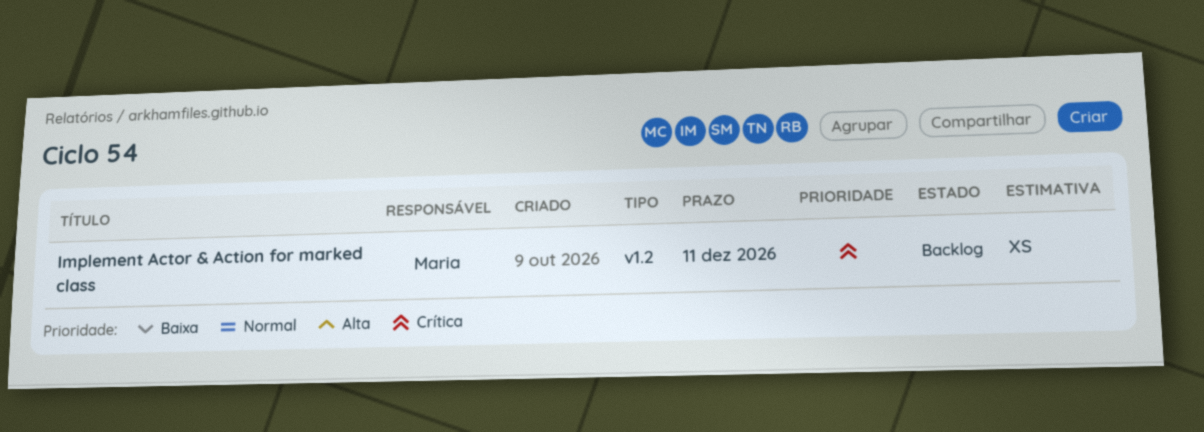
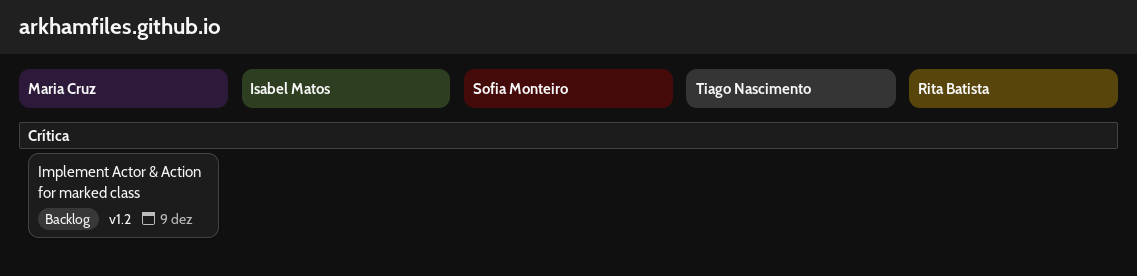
Implement Actor & Action for marked class, due: Dec 11 -> Dec 9

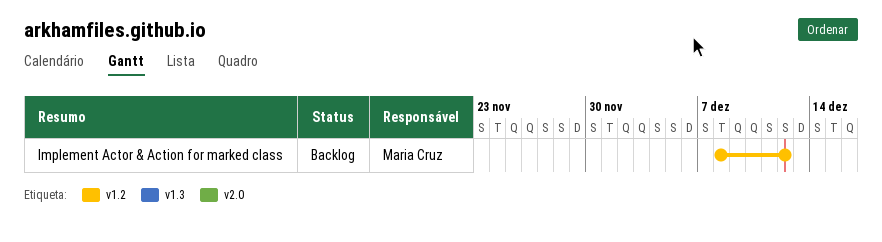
Implement Actor & Action for marked class, due: Dec 9 -> Dec 12

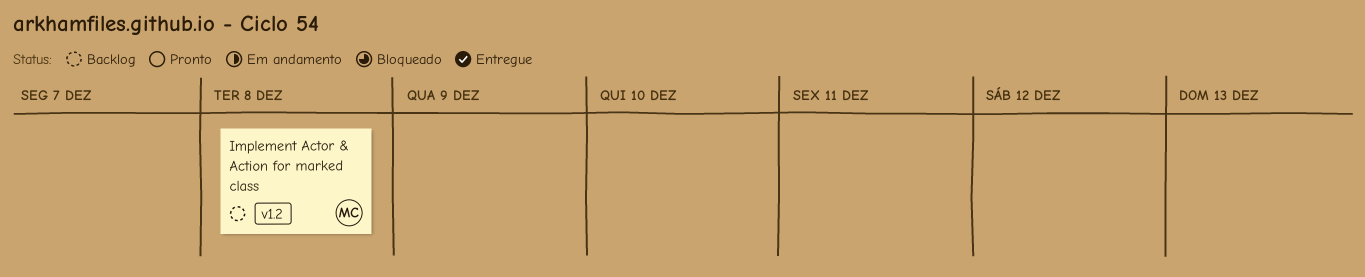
Implement Actor & Action for marked class, due: Dec 12 -> Dec 8

